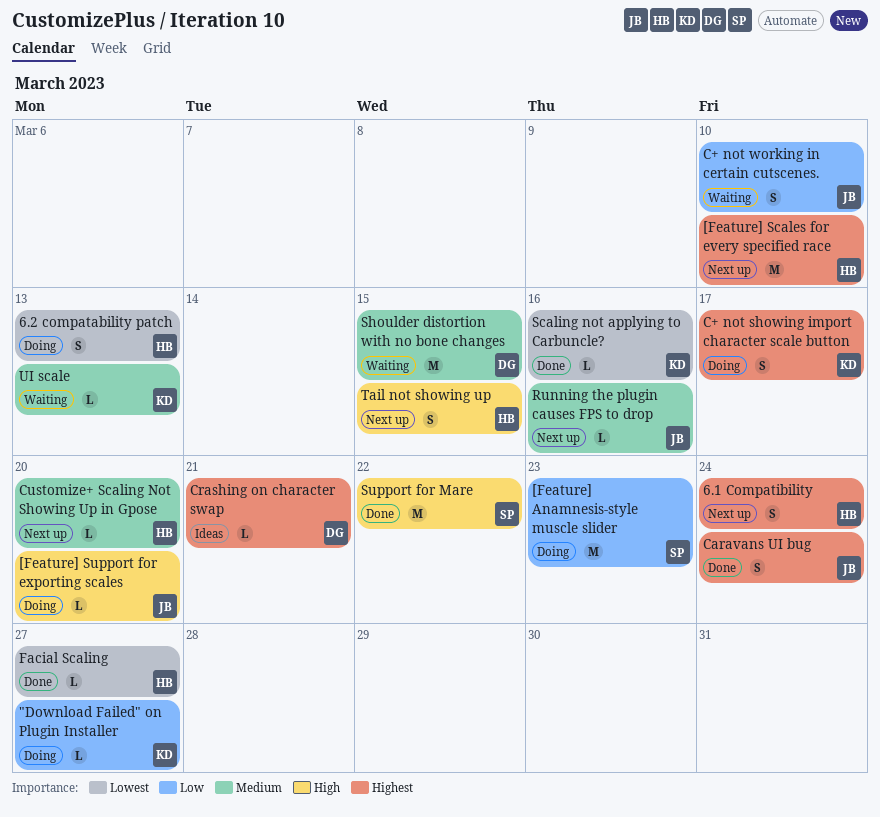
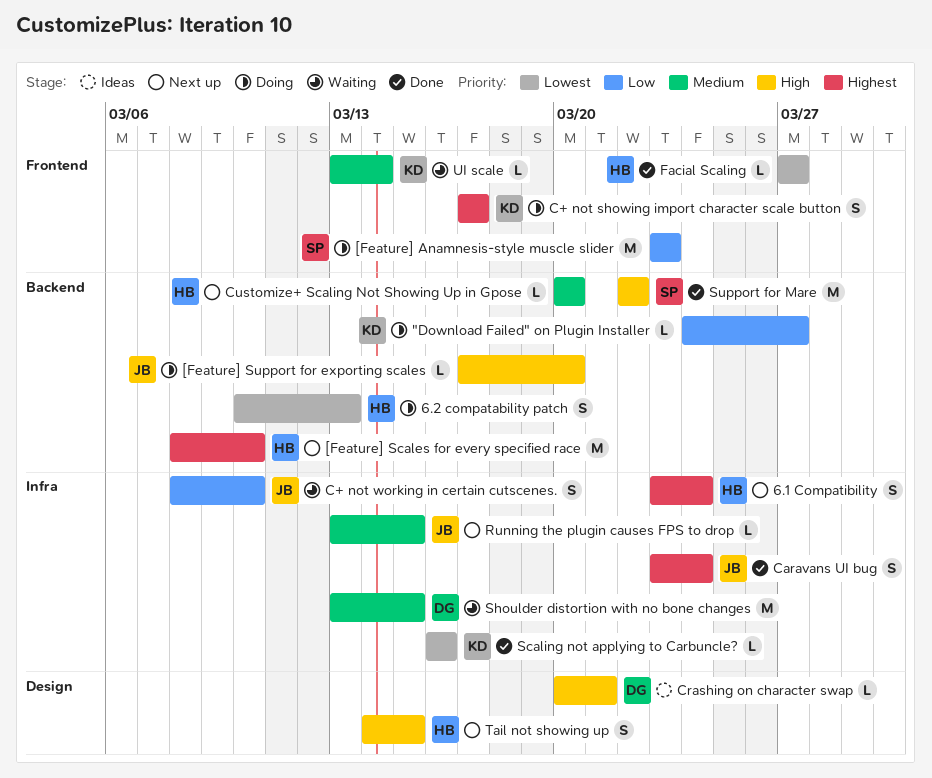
Crashing on character swap, priority: Highest -> High
Running the plugin causes FPS to drop, due: Mar 16 -> Mar 15
UI scale, due: Mar 13 -> Mar 14

